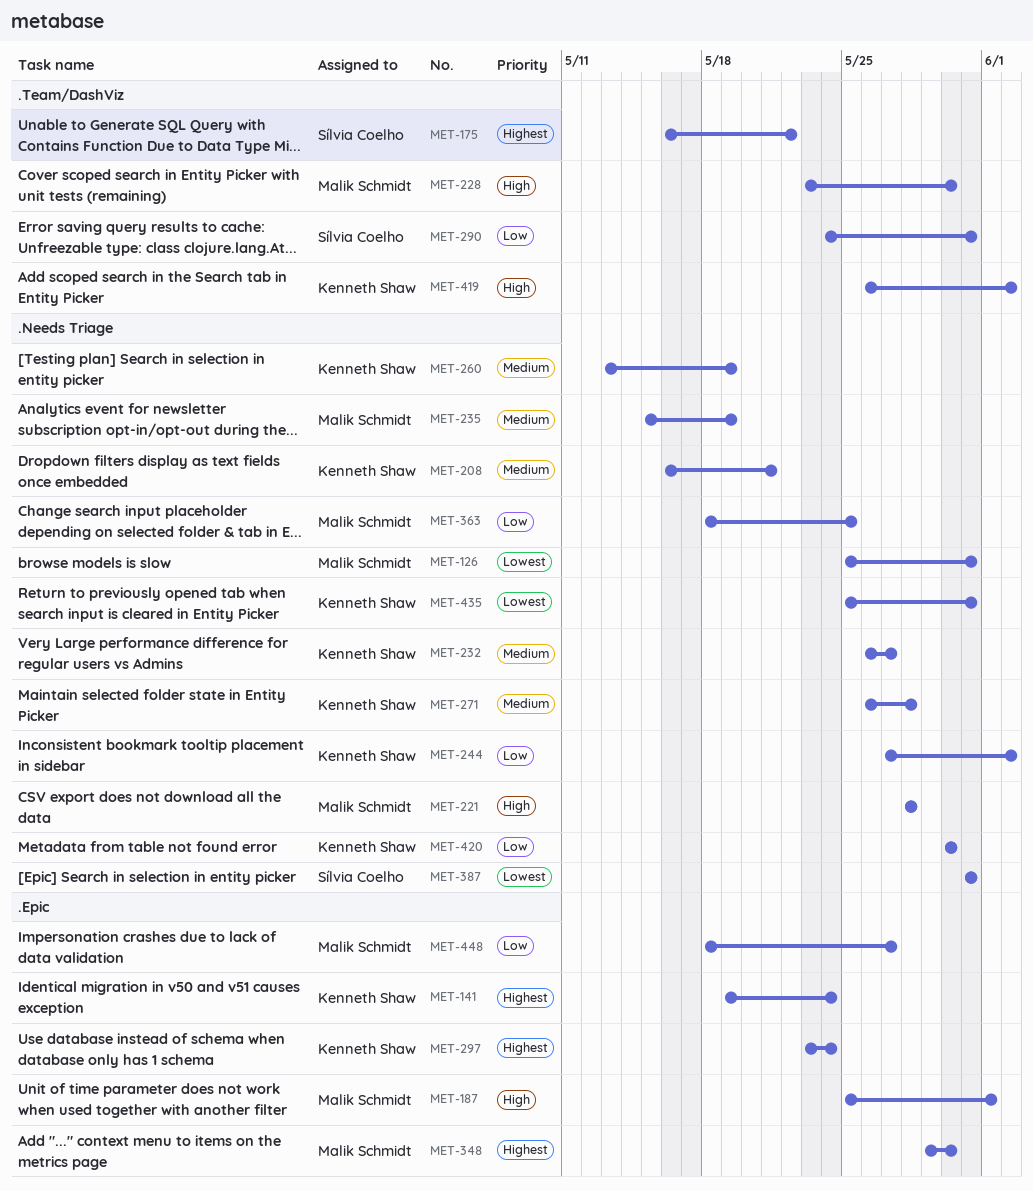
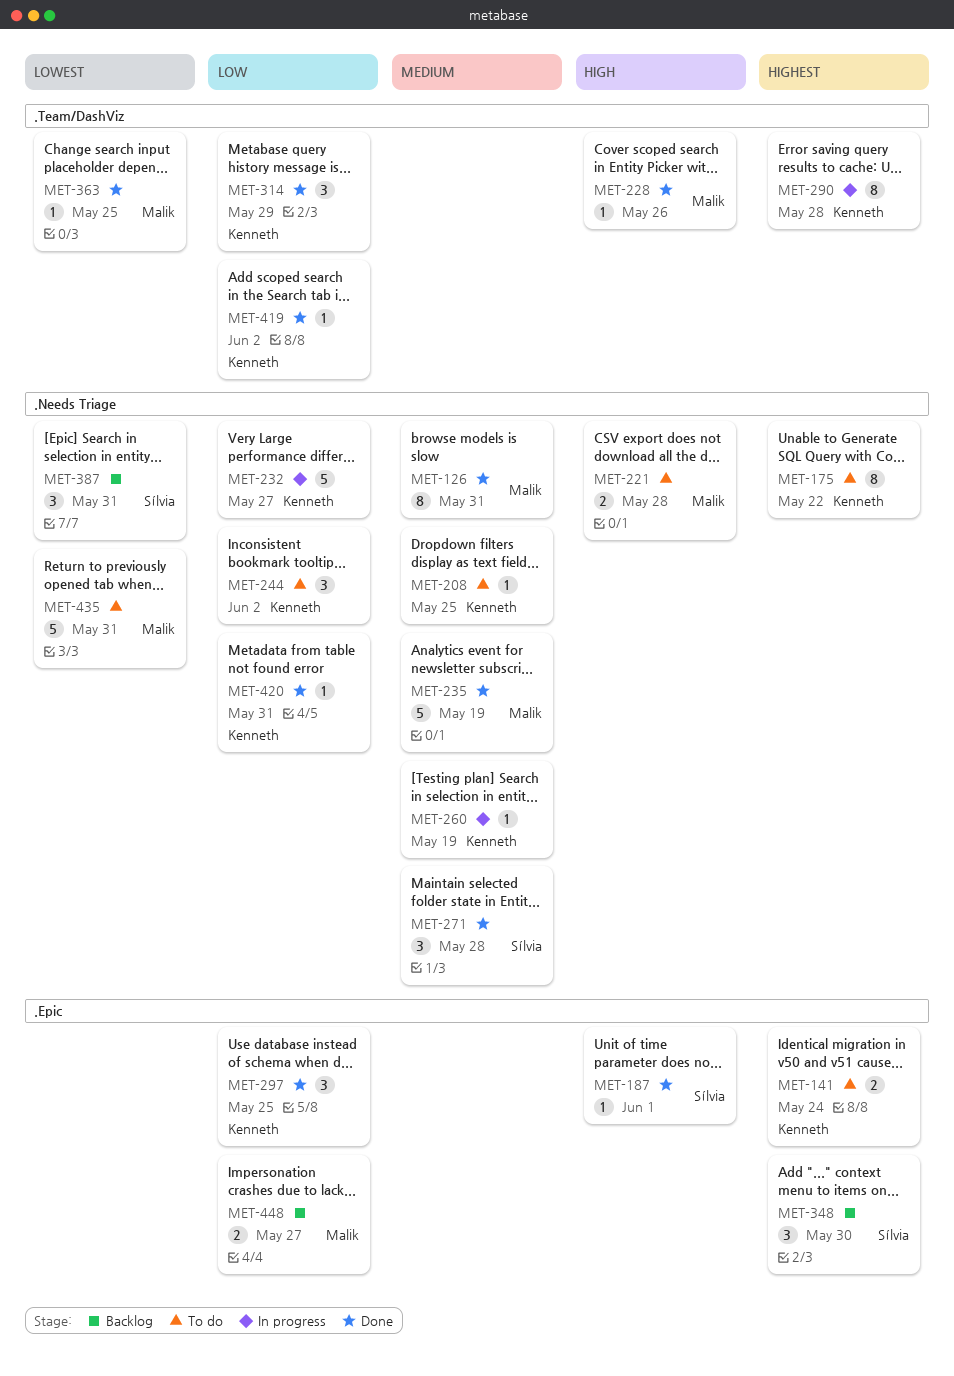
MET-126, priority: Lowest -> Medium
MET-175, owner: Sílvia Coelho -> Kenneth Shaw
MET-175, label: .Team/DashViz -> .Needs Triage
MET-187, owner: Malik Schmidt -> Sílvia Coelho
MET-208, due: May 21 -> May 25
MET-228, due: May 30 -> May 26
MET-232, priority: Medium -> Low
MET-271, owner: Kenneth Shaw -> Sílvia Coelho
MET-290, owner: Sílvia Coelho -> Kenneth Shaw
MET-290, priority: Low -> Highest
MET-290, due: May 31 -> May 28
MET-297, priority: Highest -> Low
MET-297, due: May 24 -> May 25
MET-314: none -> present
MET-348, owner: Malik Schmidt -> Sílvia Coelho
MET-363, priority: Low -> Lowest
MET-363, label: .Needs Triage -> .Team/DashViz
MET-419, priority: High -> Low
MET-420, due: May 30 -> May 31
MET-435, owner: Kenneth Shaw -> Malik Schmidt

